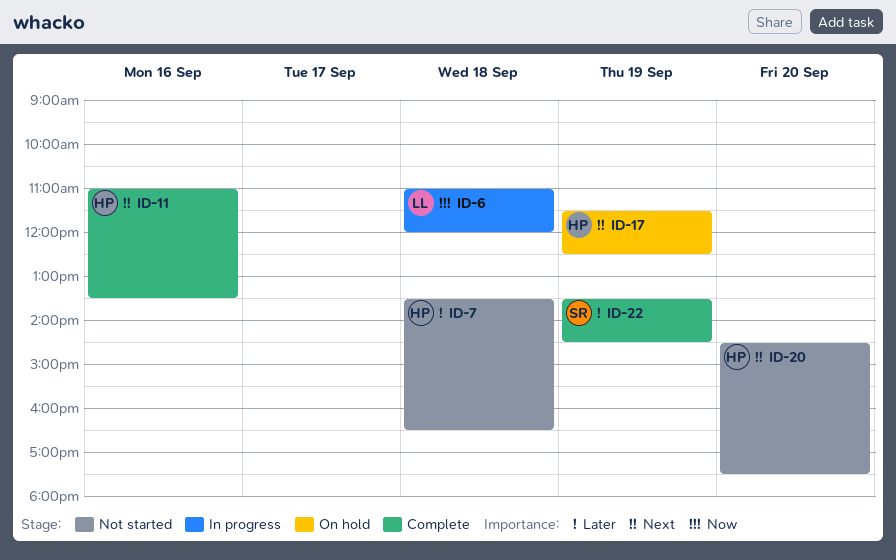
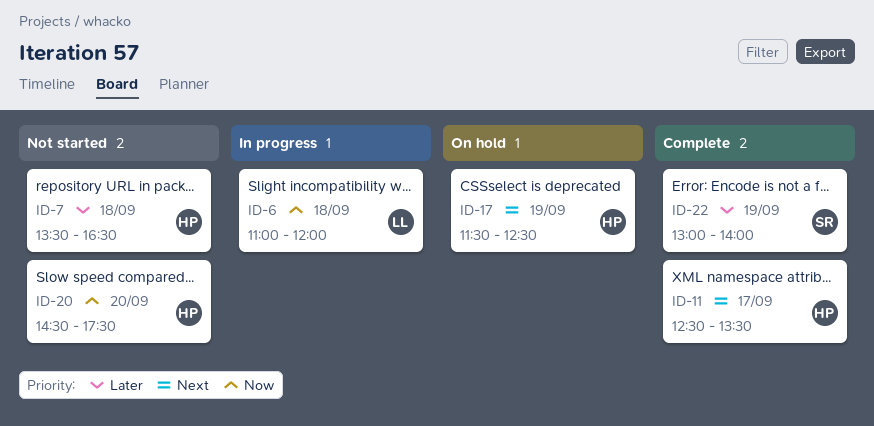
ID-11, day: Sep 16 -> Sep 17
ID-11, begins: 11:00 -> 12:30
ID-20, priority: Next -> Now
ID-22, begins: 13:30 -> 13:00
ID-22, ends: 14:30 -> 14:00

